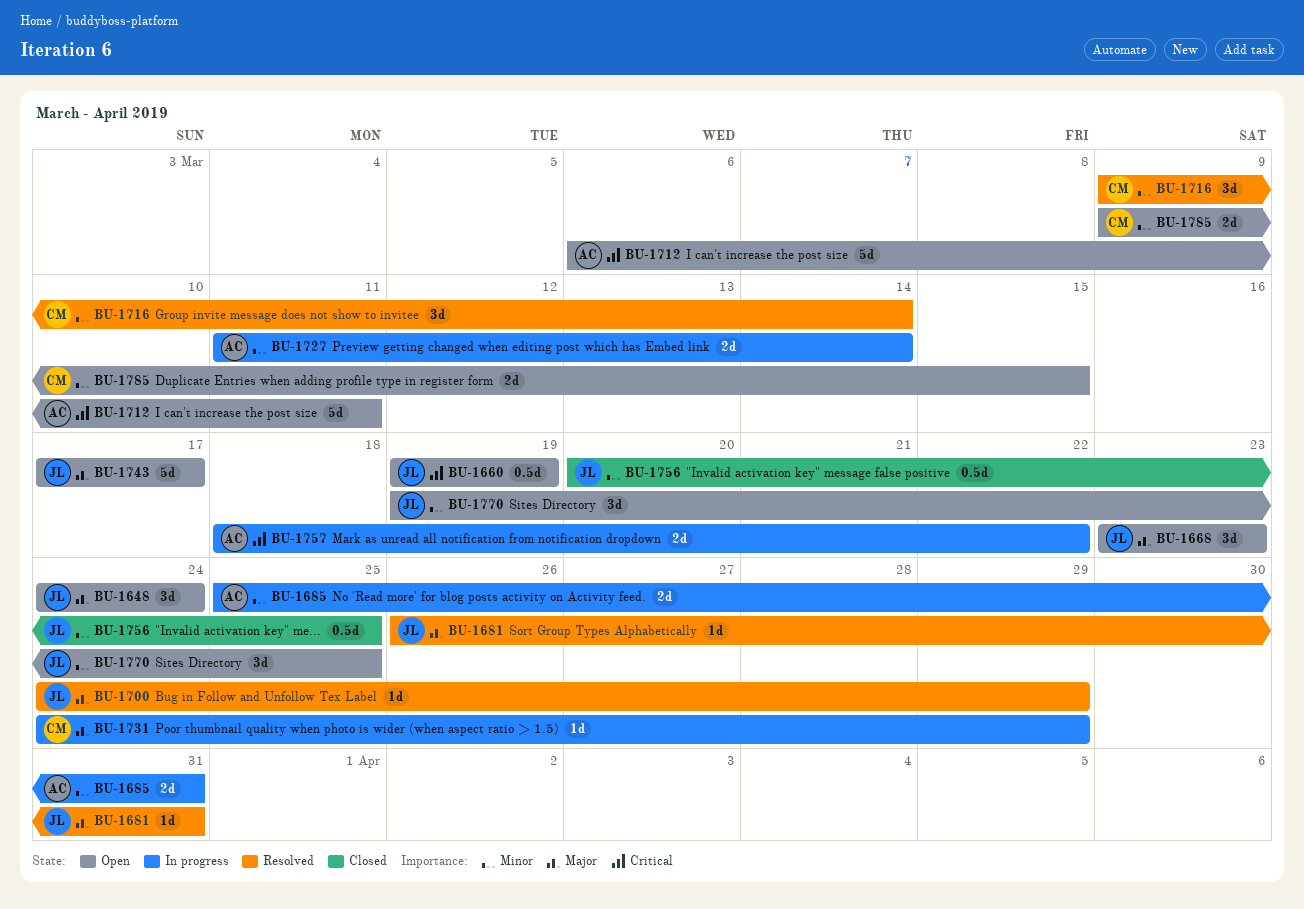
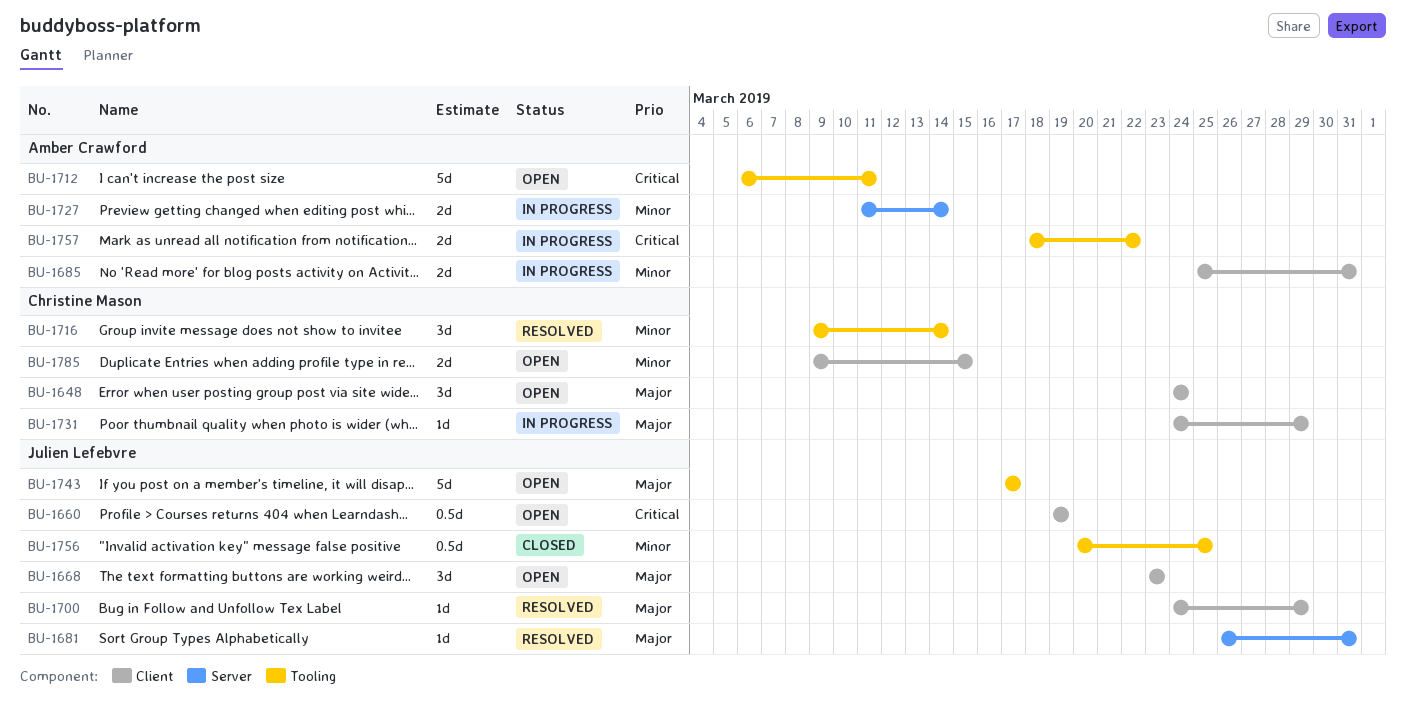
BU-1648, owner: Julien Lefebvre -> Christine Mason
BU-1770: present -> none

